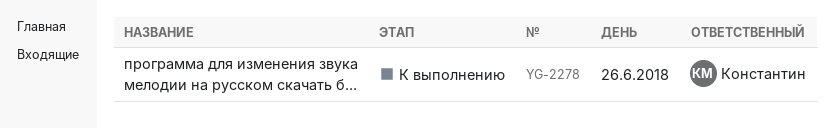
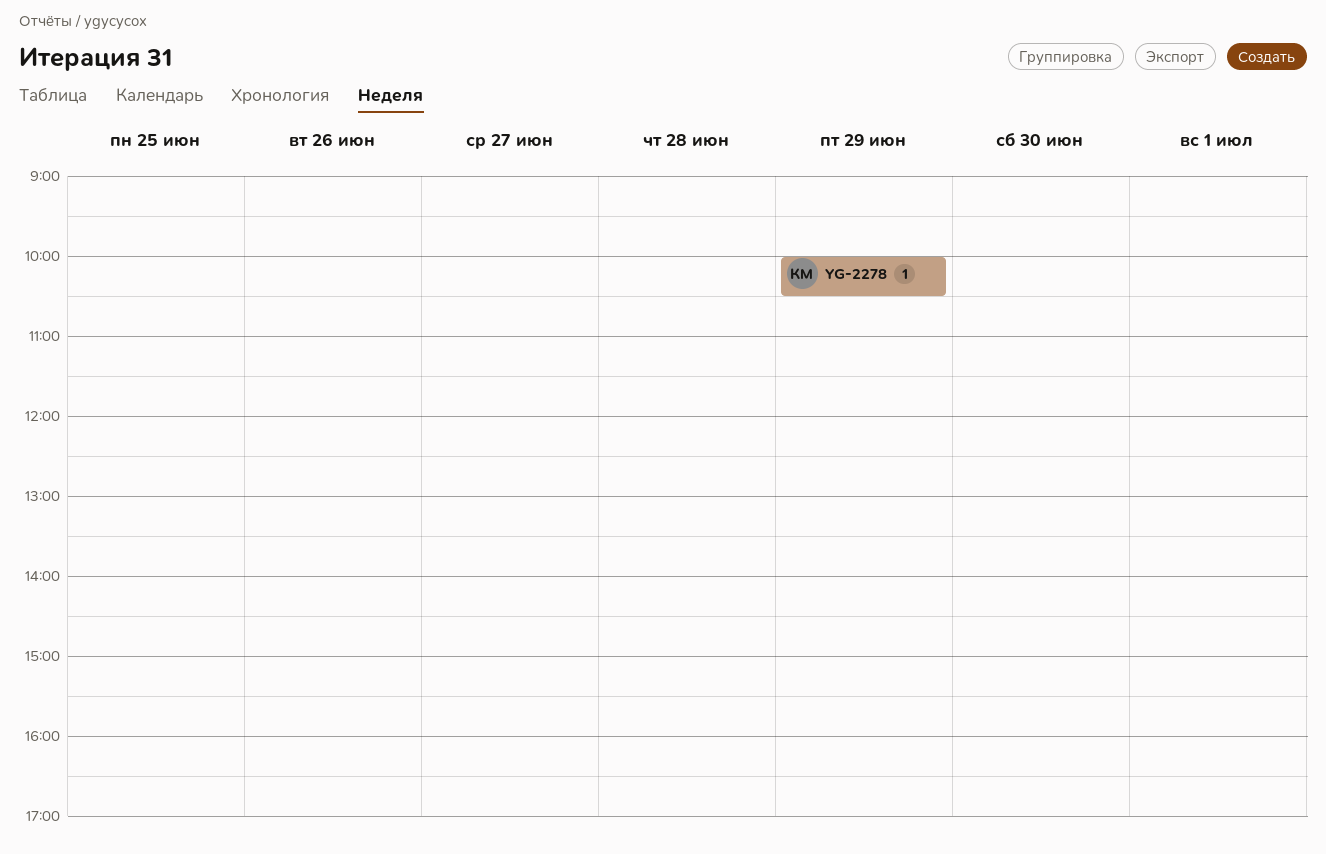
YG-2278, day: Jun 26 -> Jun 29

